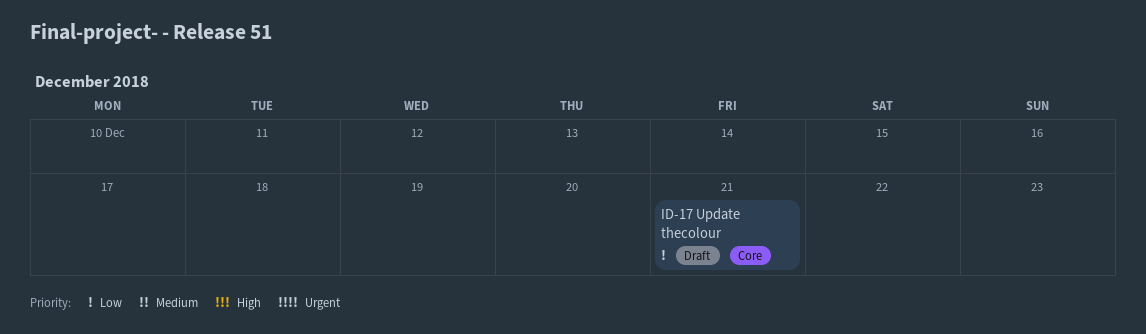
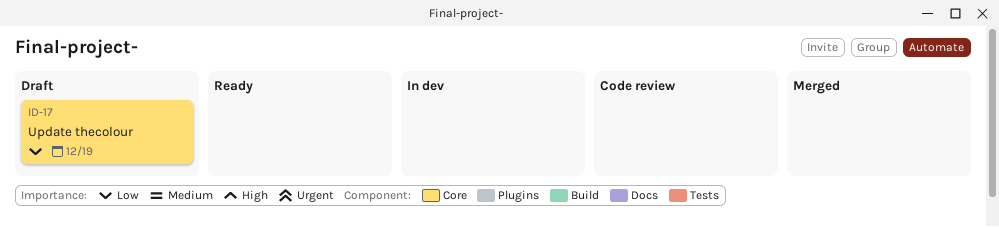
ID-17, due: Dec 21 -> Dec 19

